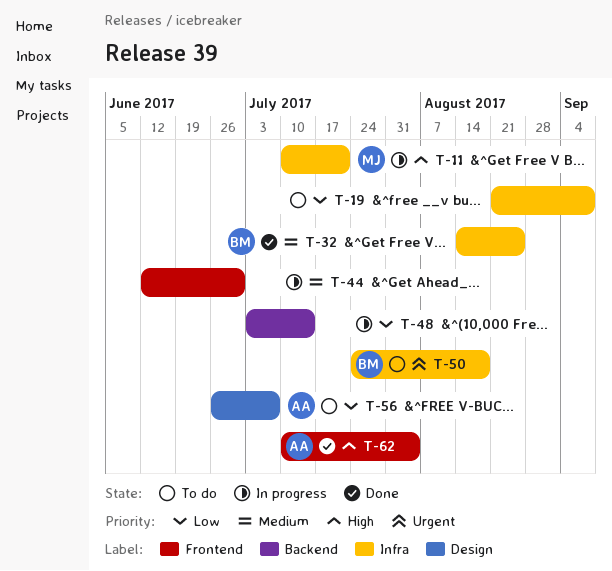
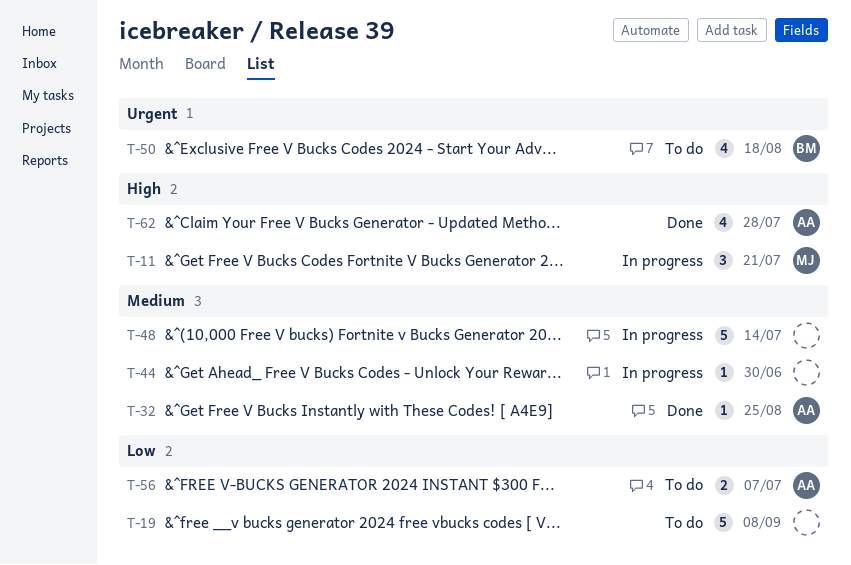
T-32, owner: BM -> AA
T-48, priority: Low -> Medium
T-62, due: Aug 4 -> Jul 28

